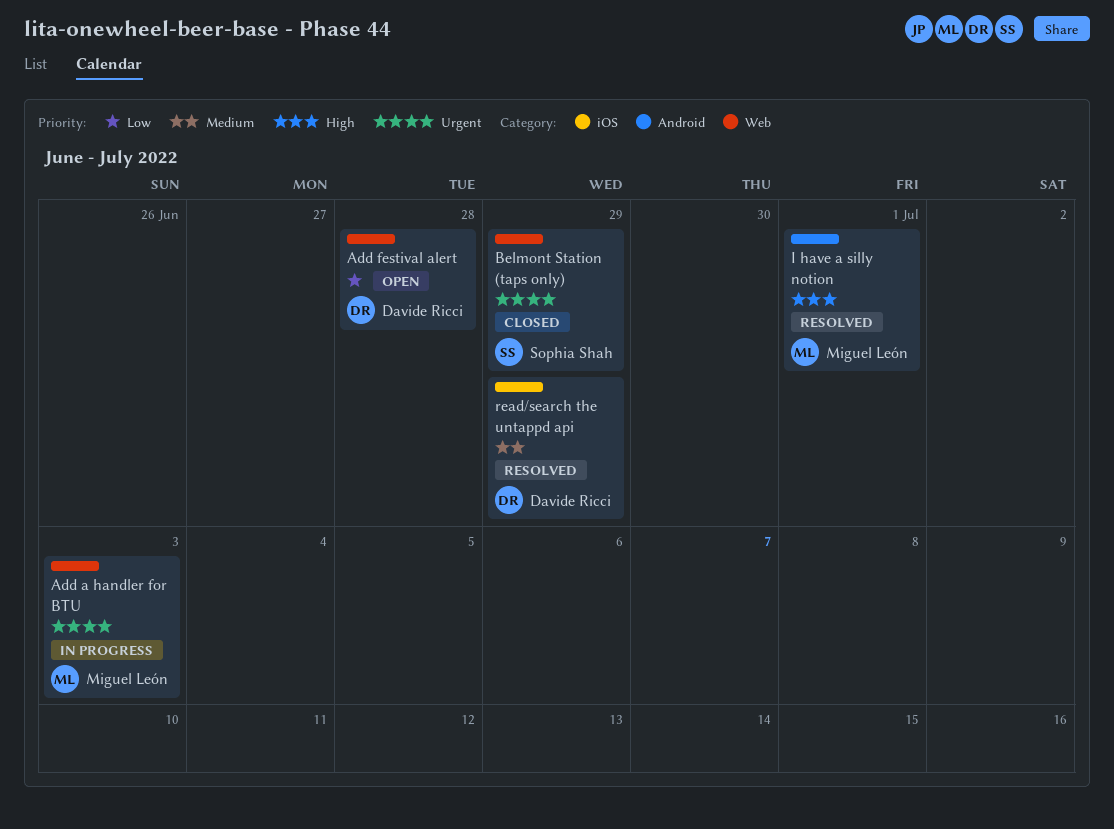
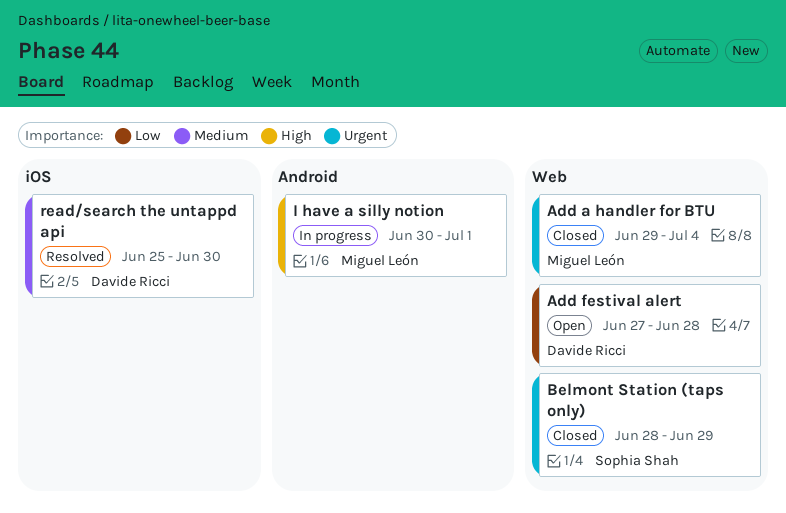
Add a handler for BTU, status: In progress -> Closed
Add a handler for BTU, due: Jul 3 -> Jul 4
I have a silly notion, status: Resolved -> In progress
read/search the untappd api, due: Jun 29 -> Jun 30

